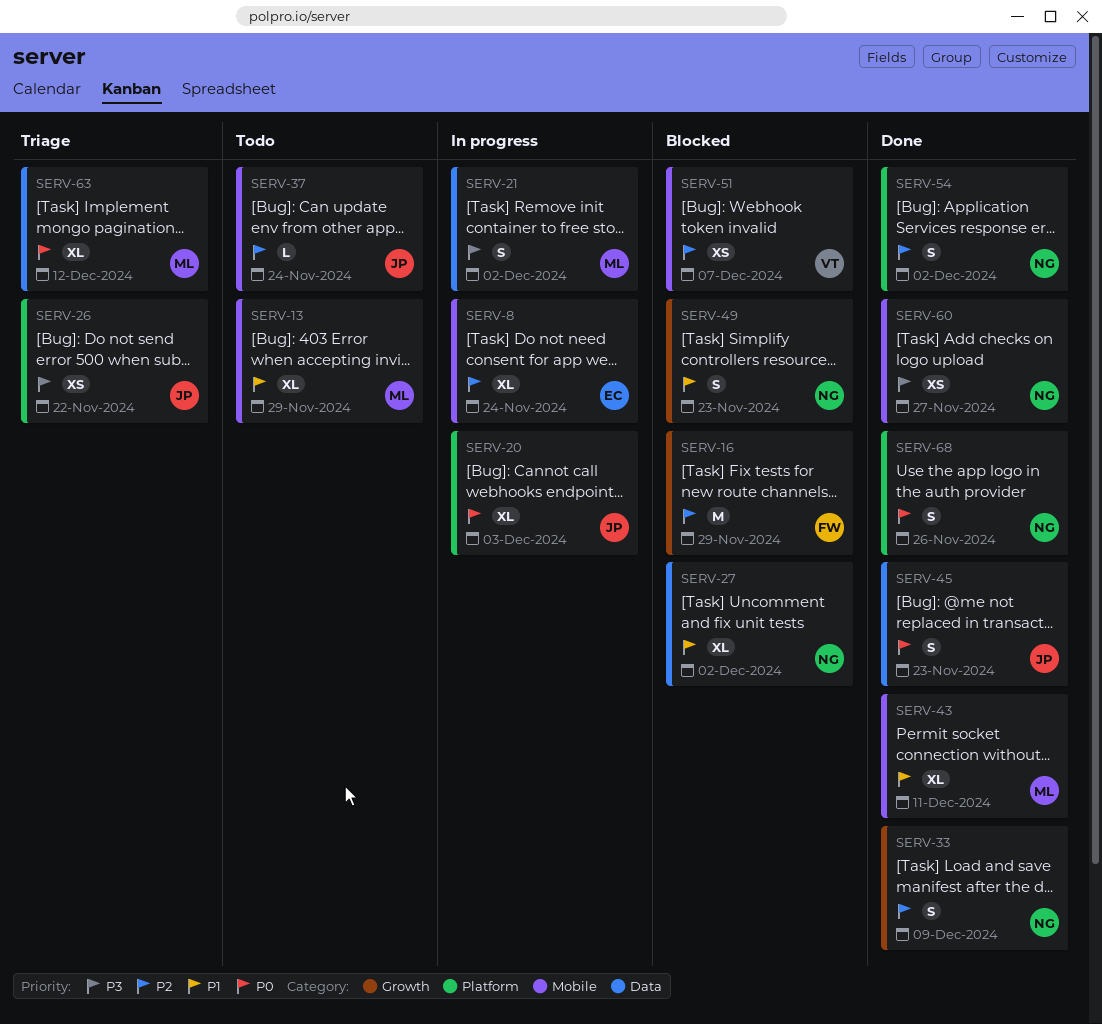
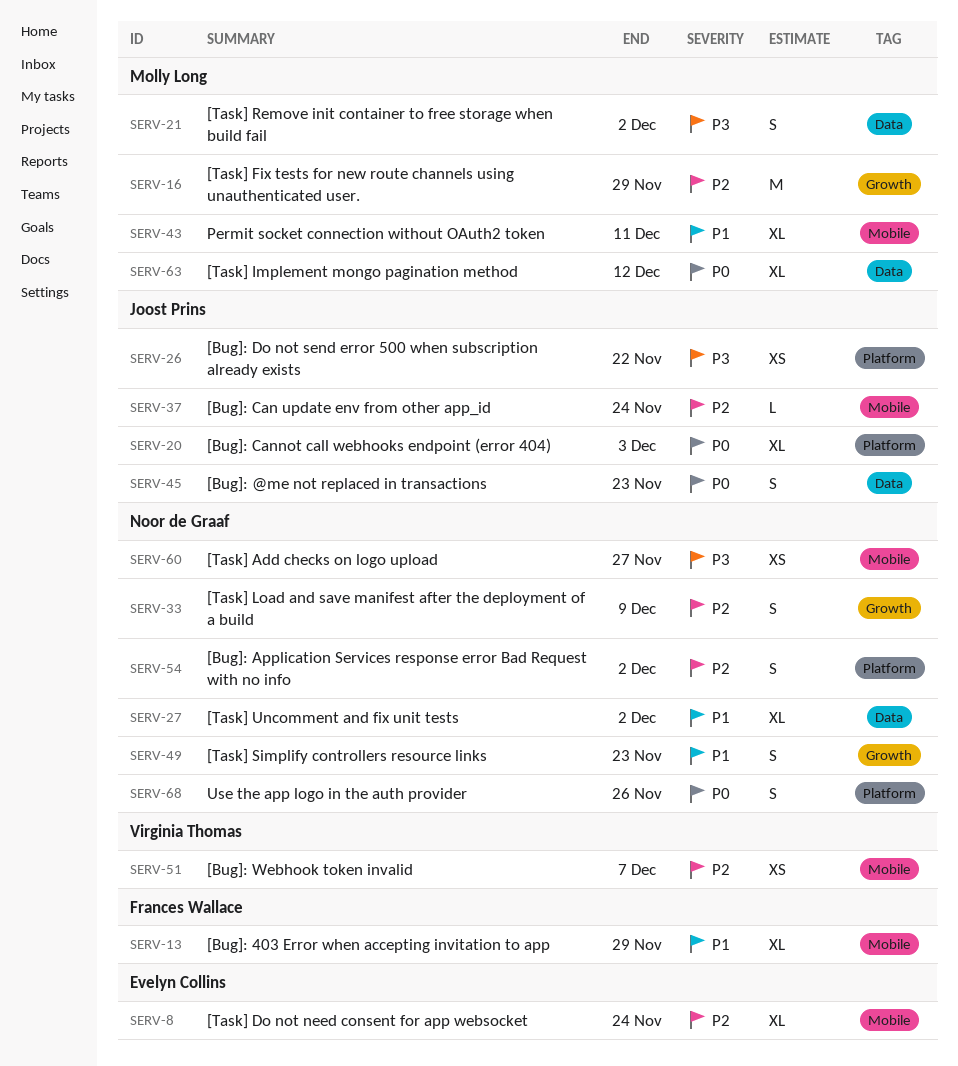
SERV-13, owner: Molly Long -> Frances Wallace
SERV-16, owner: Frances Wallace -> Molly Long

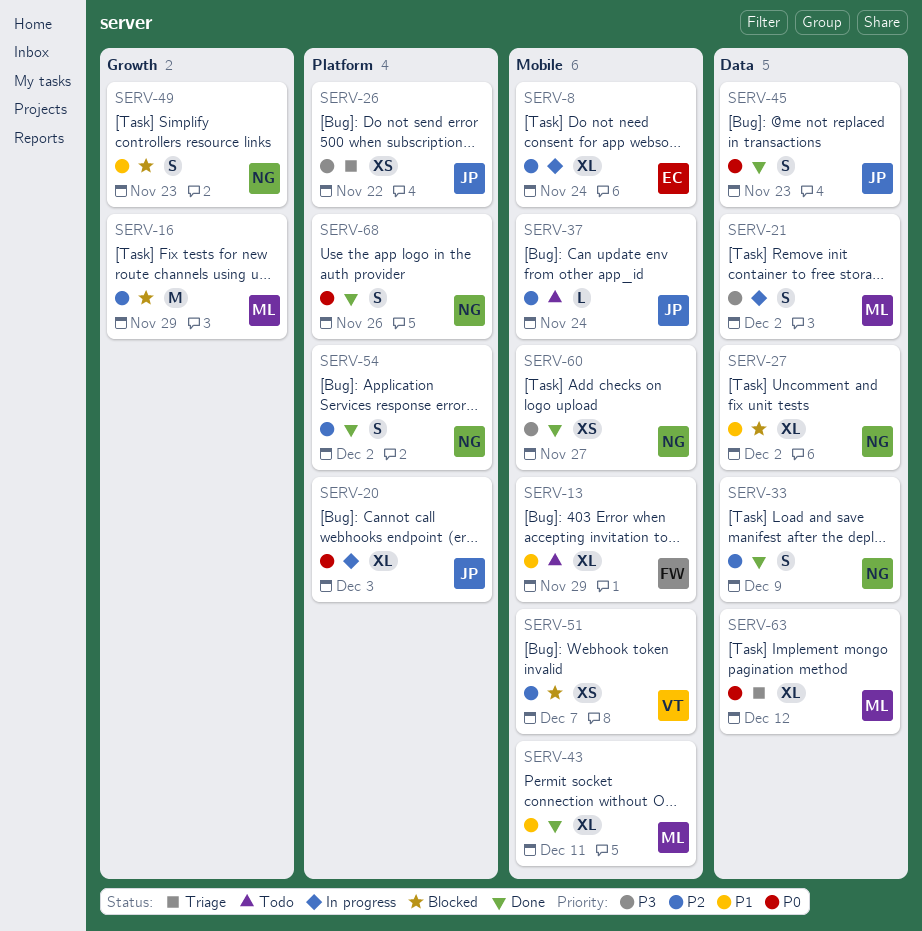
SERV-33, label: Growth -> Data

